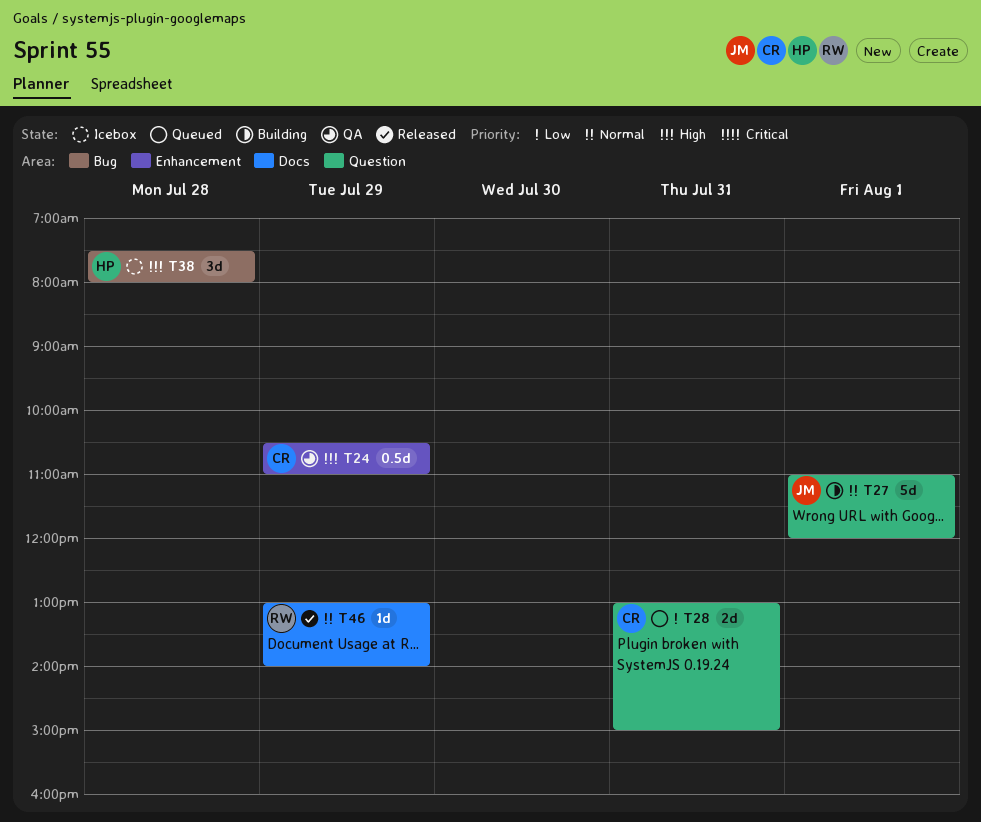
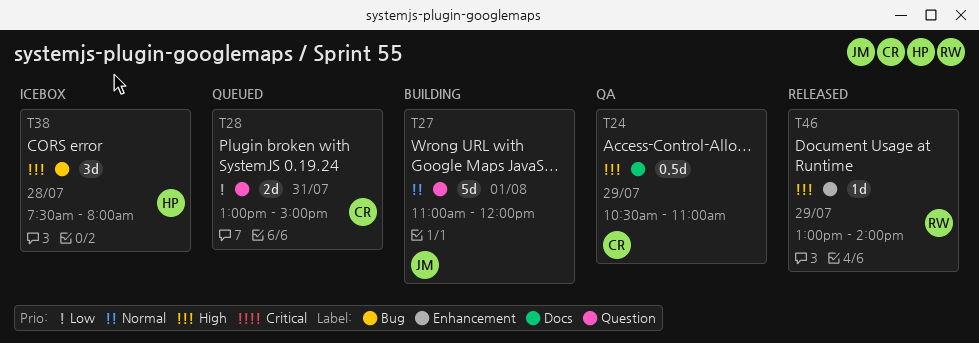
T24, label: Enhancement -> Docs
T46, priority: Normal -> High
T46, label: Docs -> Enhancement

